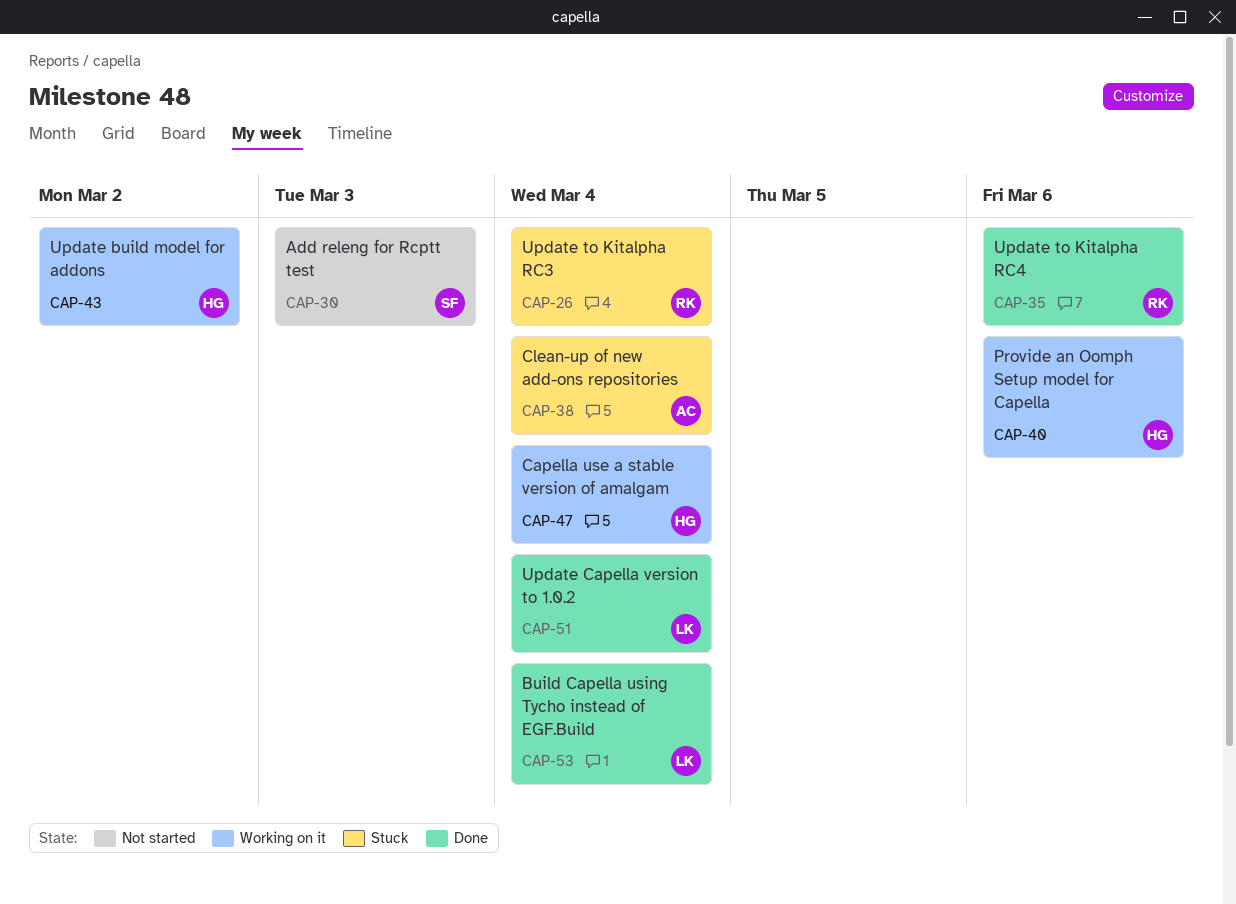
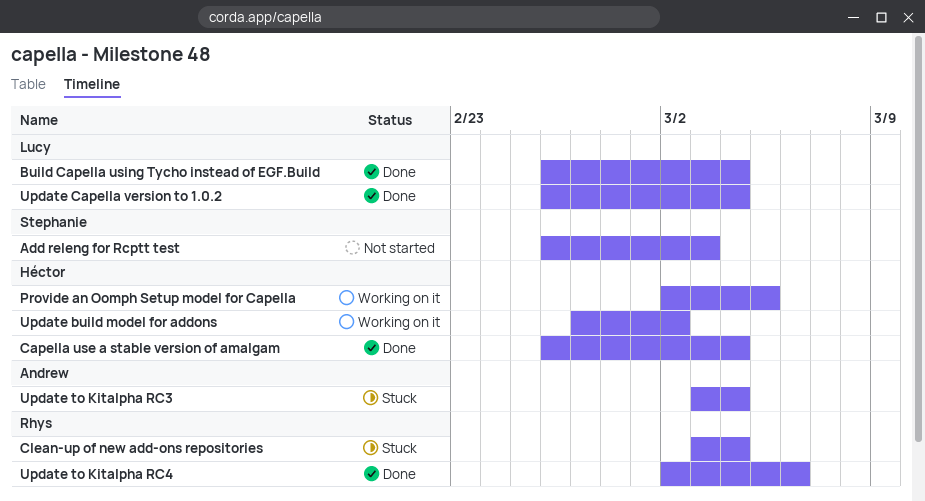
Capella use a stable version of amalgam, status: Working on it -> Done
Clean-up of new add-ons repositories, owner: Andrew -> Rhys
Provide an Oomph Setup model for Capella, due: Mar 6 -> Mar 5
Update to Kitalpha RC3, owner: Rhys -> Andrew

